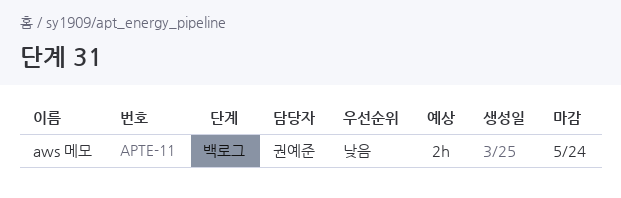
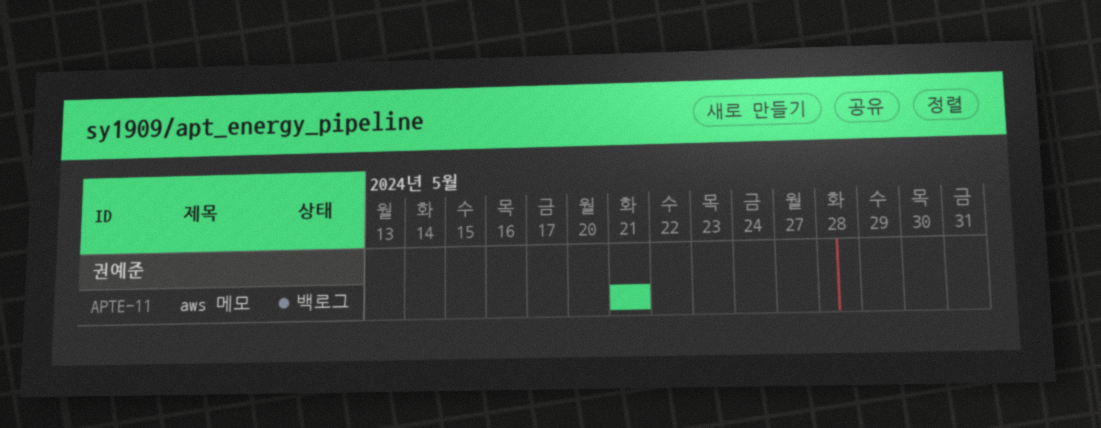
APTE-11, due: May 24 -> May 21

